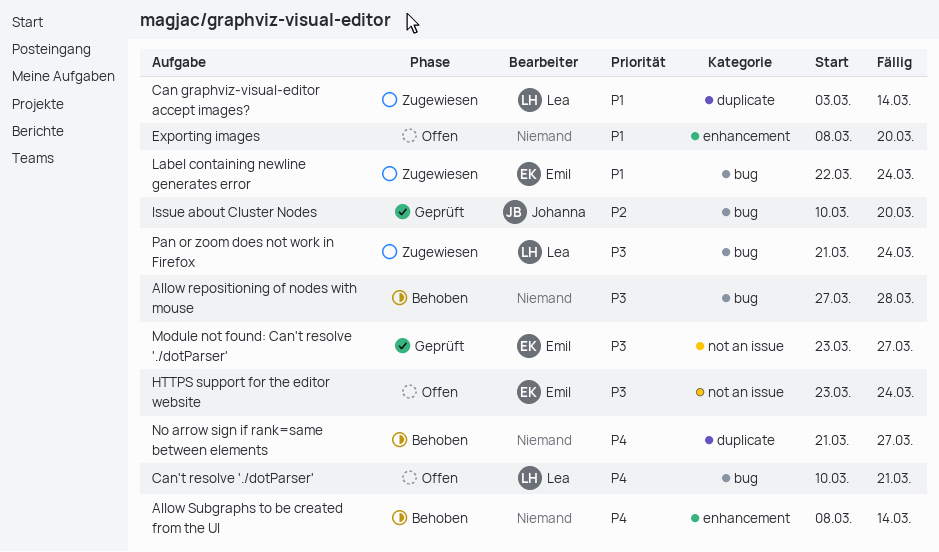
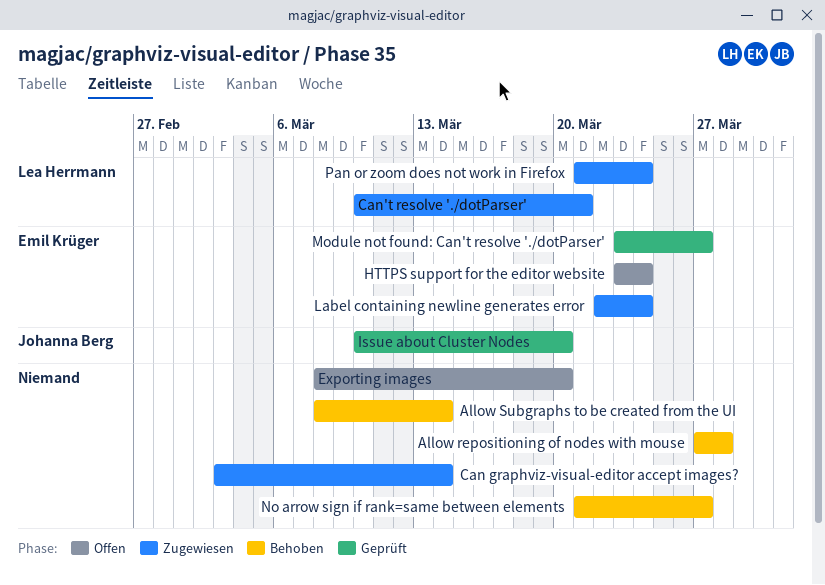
Can graphviz-visual-editor accept images?, owner: Lea Herrmann -> none
Can't resolve './dotParser', status: Offen -> Zugewiesen

